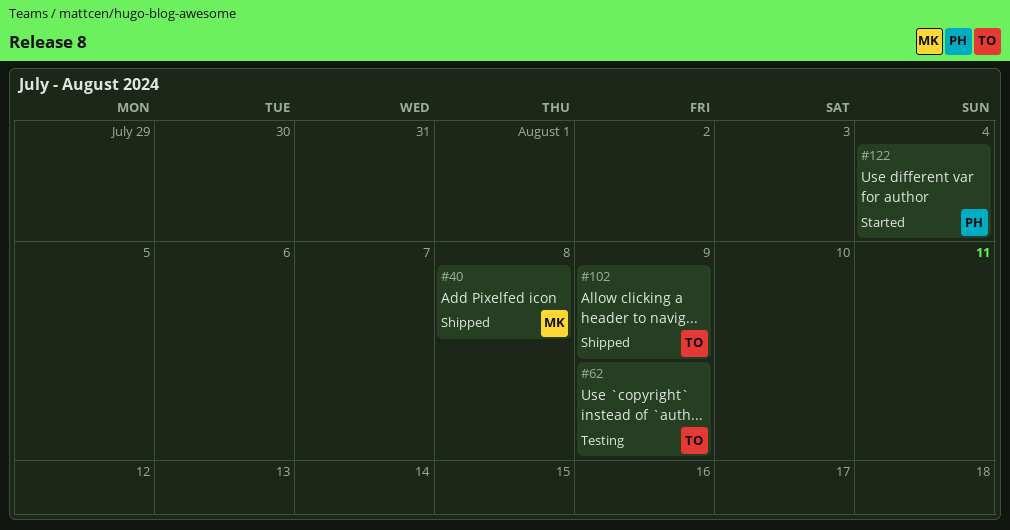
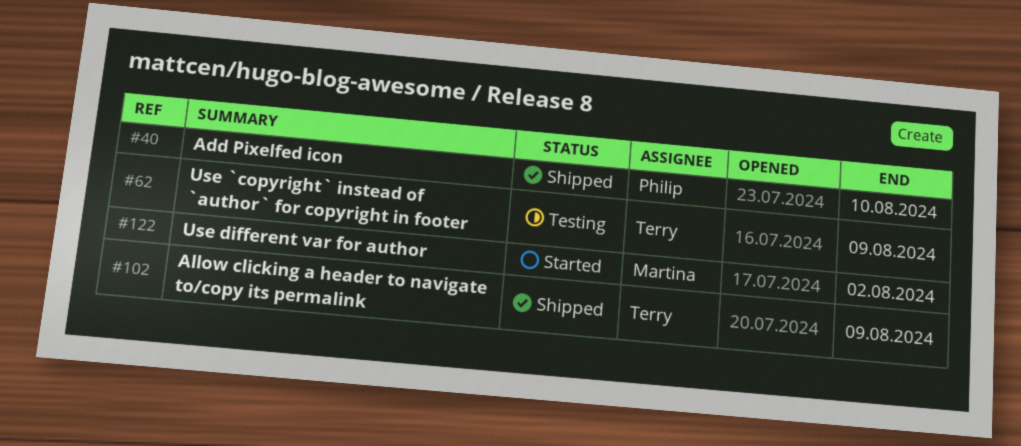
#40, owner: Martina -> Philip
#40, due: Aug 8 -> Aug 10
#122, owner: Philip -> Martina
#122, due: Aug 4 -> Aug 2

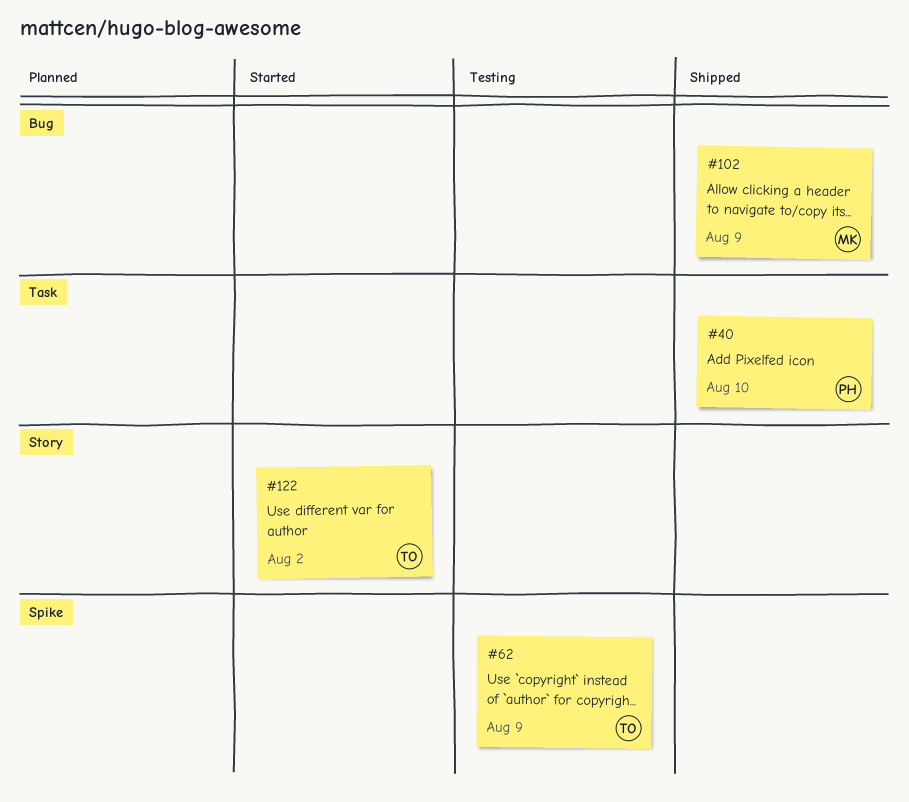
#102, owner: Terry -> Martina
#122, owner: Martina -> Terry

